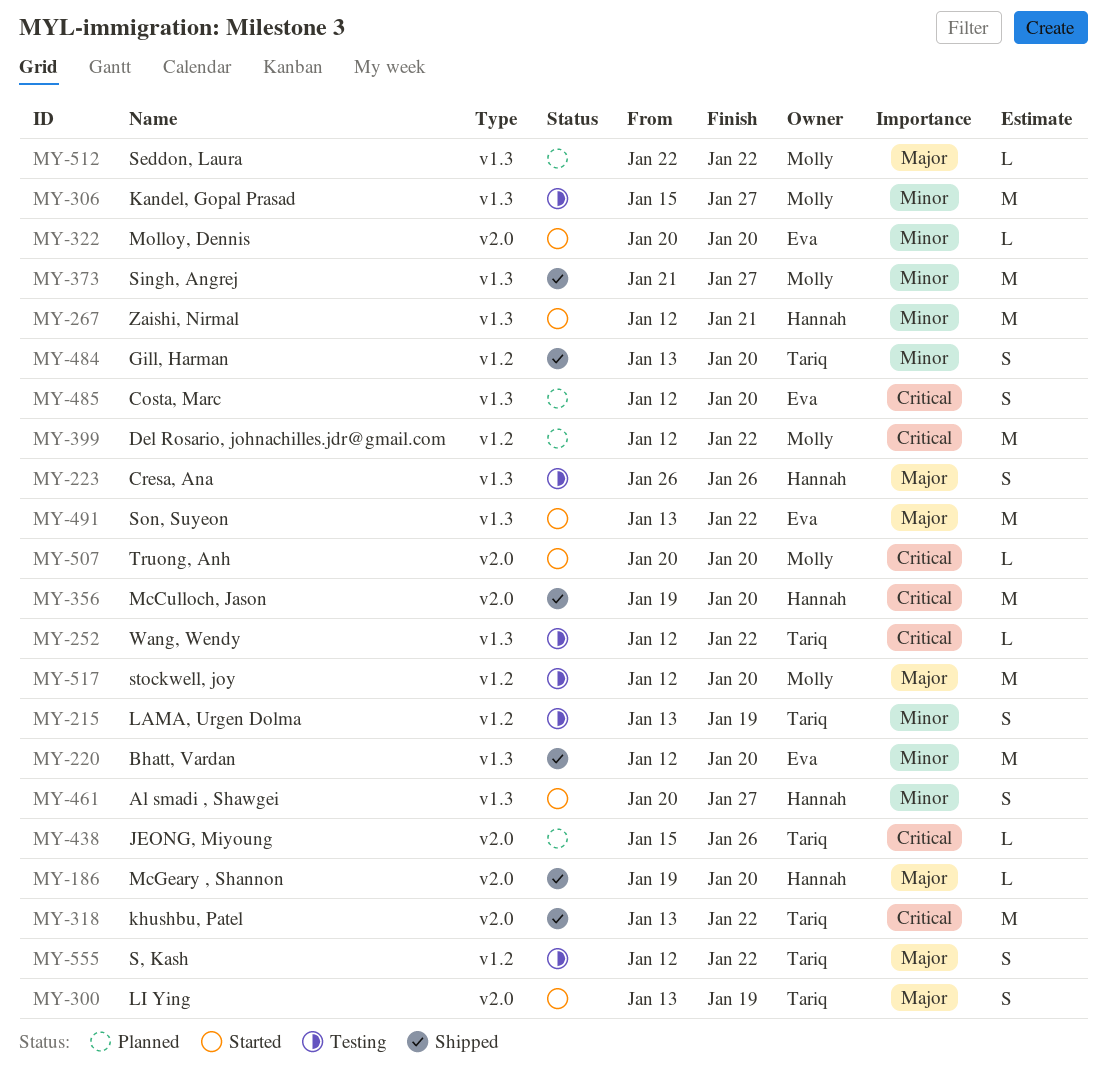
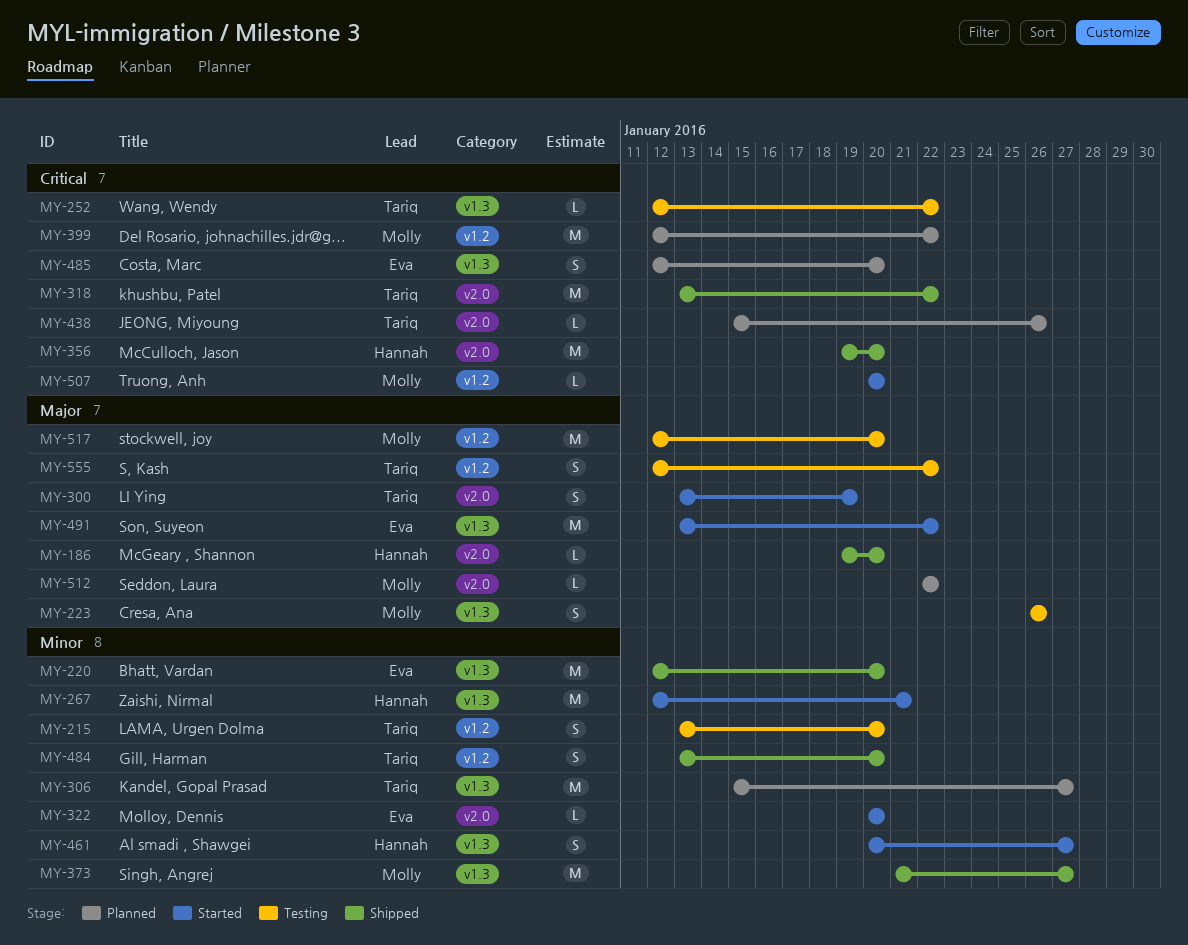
MY-215, due: Jan 19 -> Jan 20
MY-223, owner: Hannah -> Molly
MY-306, status: Testing -> Planned
MY-306, owner: Molly -> Tariq
MY-507, label: v2.0 -> v1.2
MY-512, label: v1.3 -> v2.0

